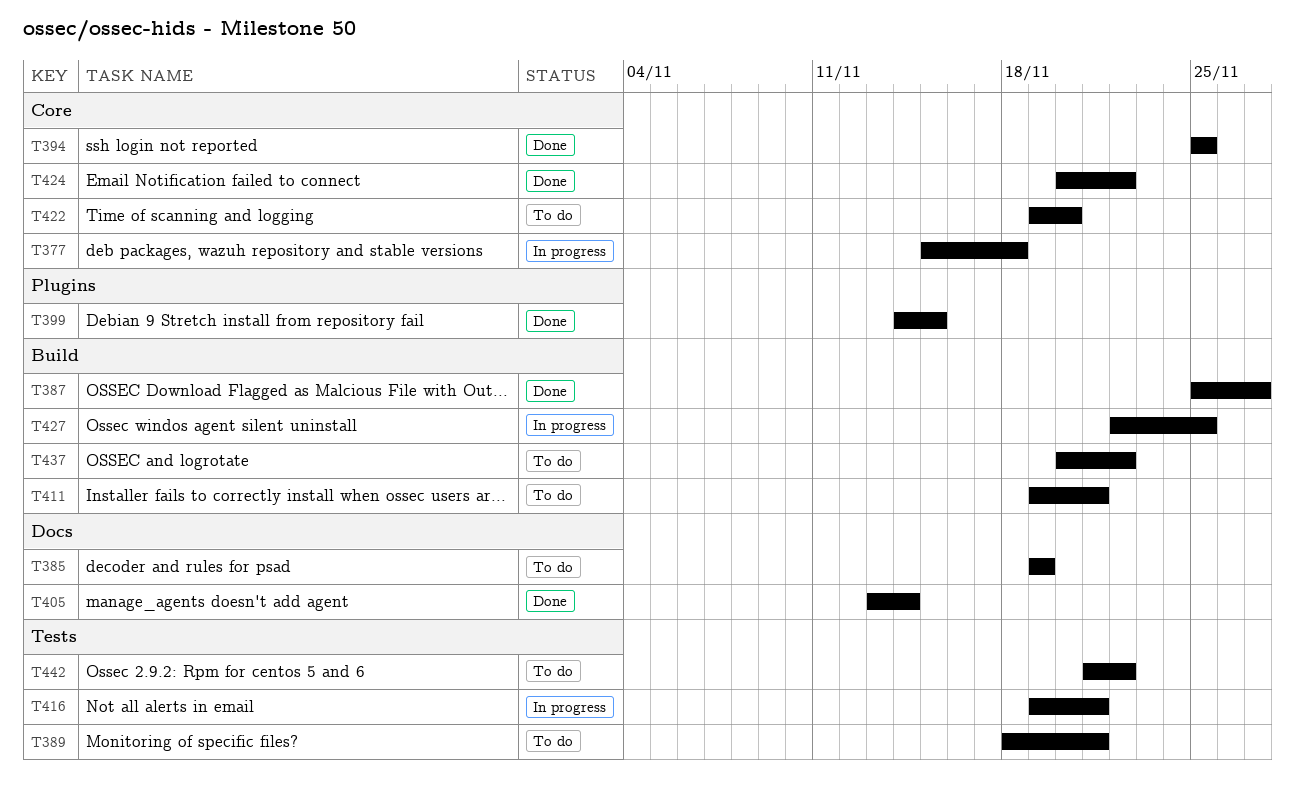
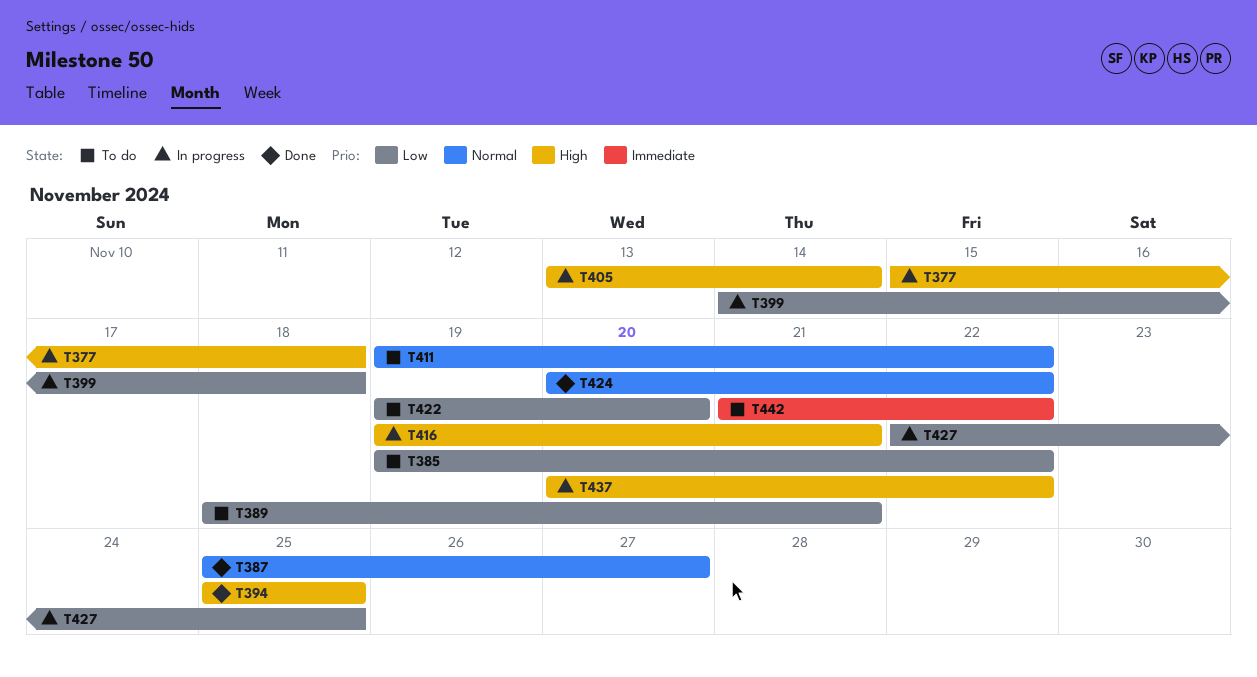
T385, due: Nov 19 -> Nov 22
T399, status: Done -> In progress
T399, due: Nov 15 -> Nov 18
T405, status: Done -> In progress
T411, due: Nov 21 -> Nov 22
T437, status: To do -> In progress

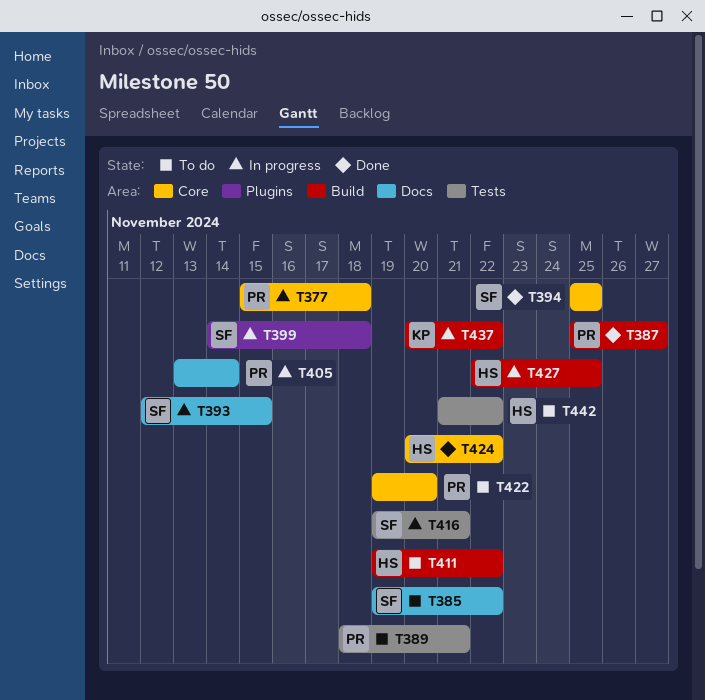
T393: none -> present

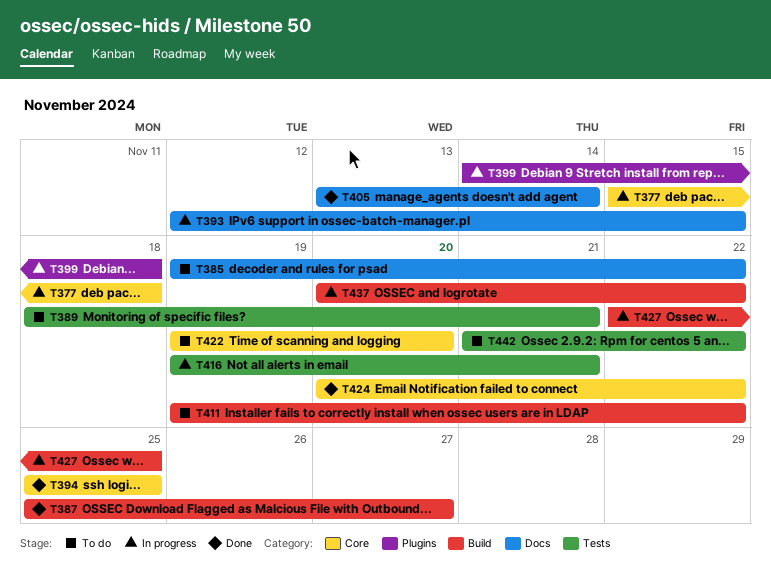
T405, status: In progress -> Done

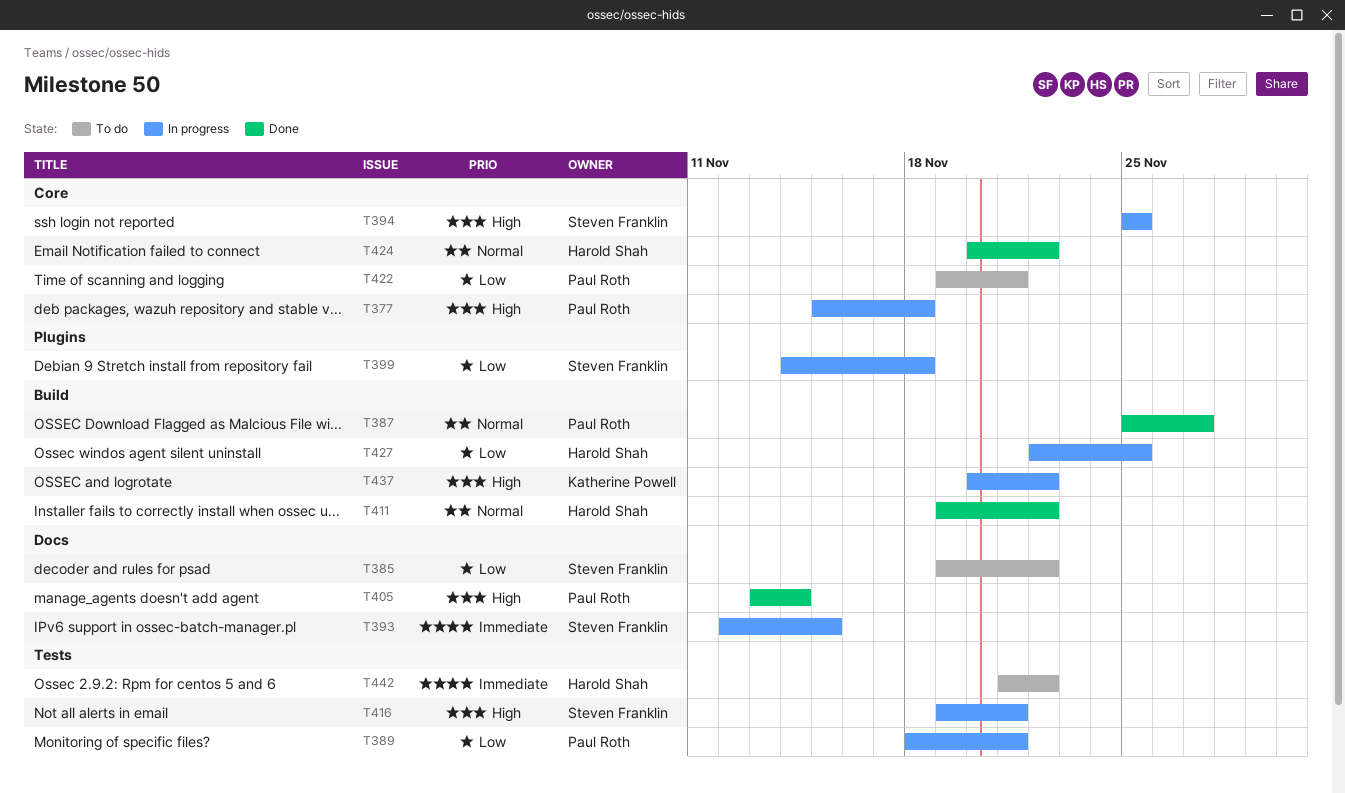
T389, status: To do -> In progress
T394, status: Done -> In progress
T411, status: To do -> Done
T422, due: Nov 20 -> Nov 21

